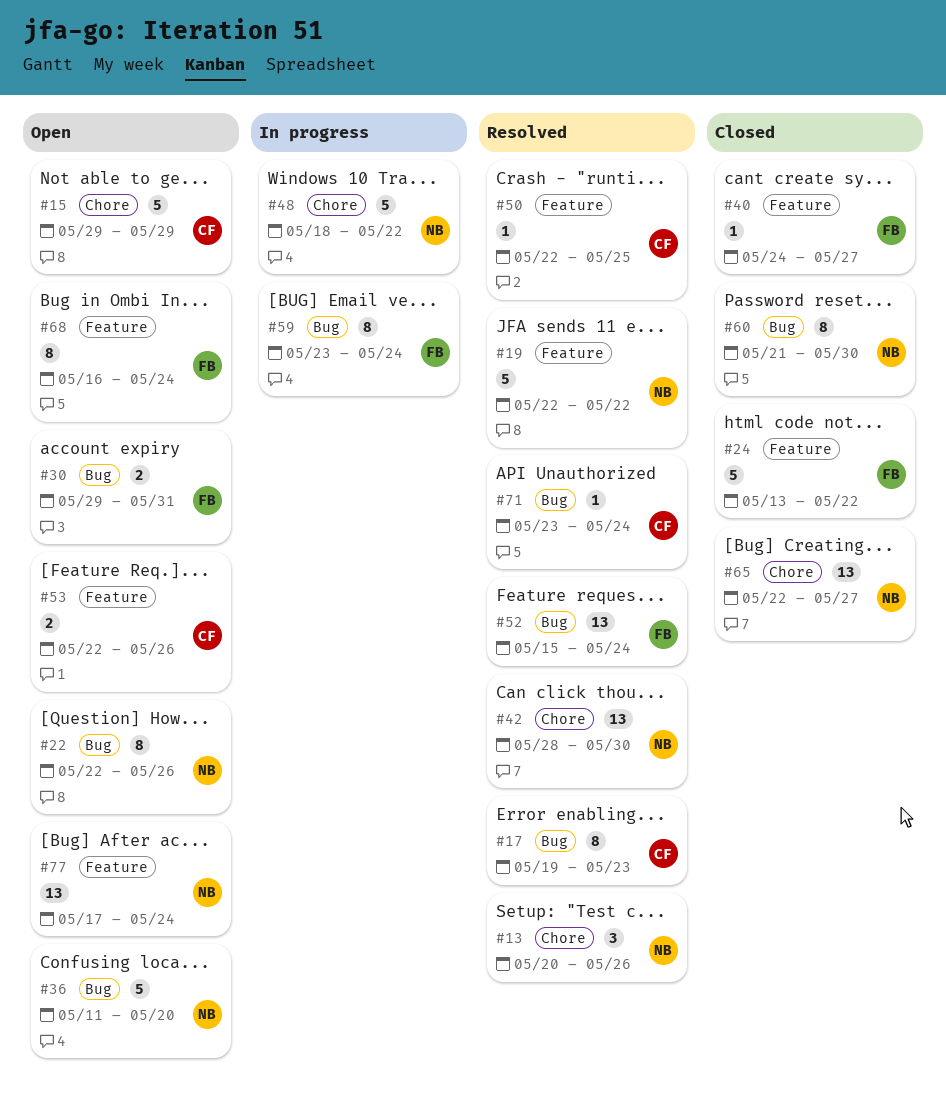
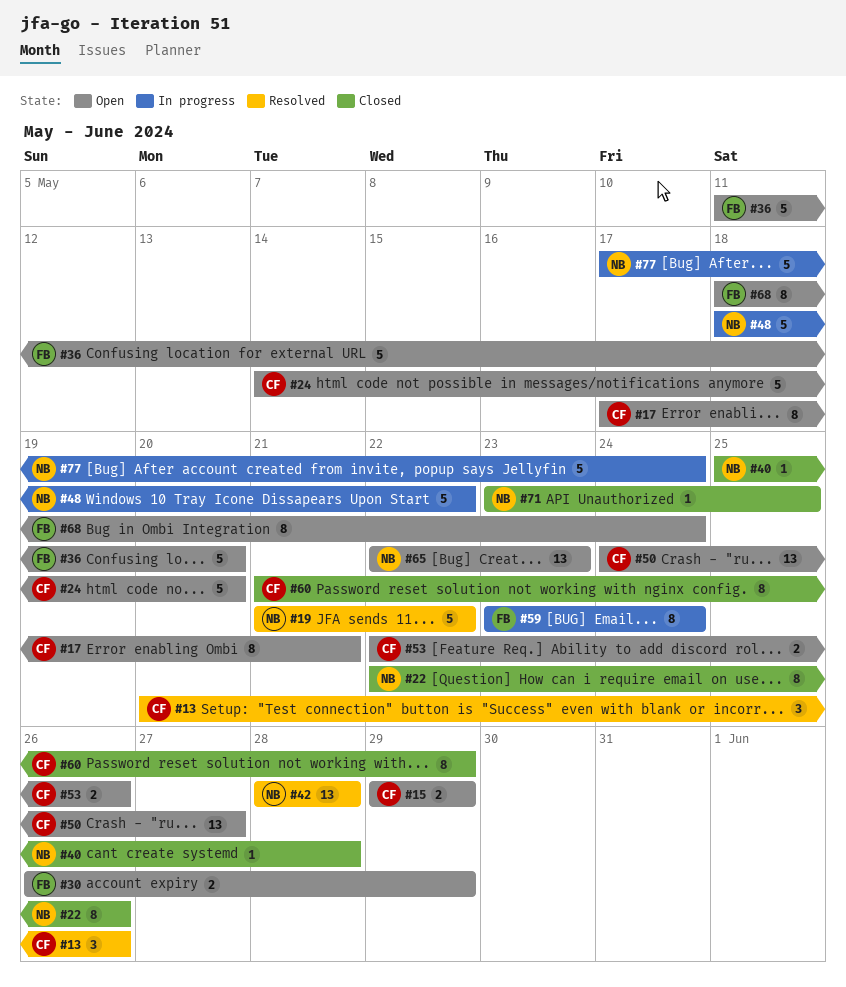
#13, owner: NB -> CF
#15, estimate: 5 -> 2
#17, status: Resolved -> Open
#17, start: May 19 -> May 17
#17, due: May 23 -> May 21
#19, start: May 22 -> May 21
#22, status: Open -> Closed
#24, status: Closed -> Open
#24, owner: FB -> CF
#24, start: May 13 -> May 14
#24, due: May 22 -> May 20
#30, start: May 29 -> May 26
#30, due: May 31 -> May 29
#36, owner: NB -> FB
#40, owner: FB -> NB
#40, start: May 24 -> May 25
#40, due: May 27 -> May 28
#42, due: May 30 -> May 28
#50, status: Resolved -> Open
#50, estimate: 1 -> 13
#50, start: May 22 -> May 24
#50, due: May 25 -> May 27
#52: present -> none
#60, owner: NB -> CF
#60, due: May 30 -> May 29
#65, status: Closed -> Open
#65, due: May 27 -> May 23
#68, start: May 16 -> May 18
#71, status: Resolved -> Closed
#71, owner: CF -> NB
#71, due: May 24 -> May 25
#77, status: Open -> In progress
#77, estimate: 13 -> 5

